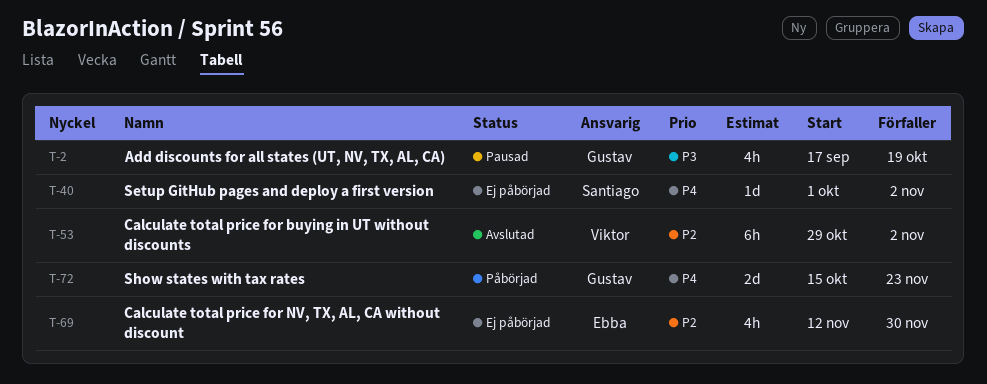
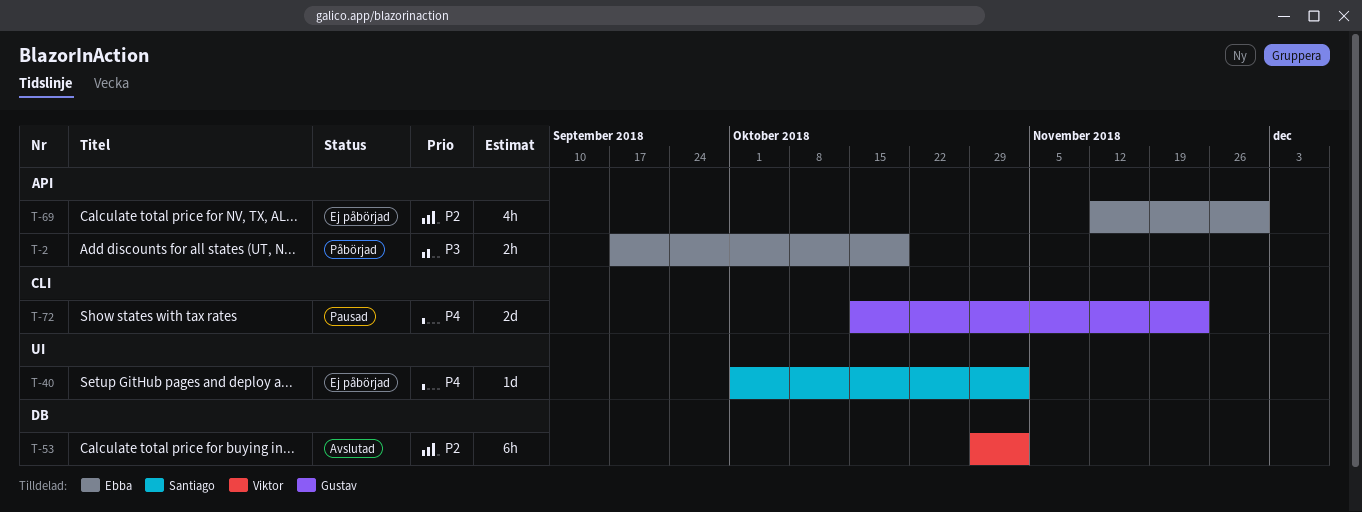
T-2, status: Pausad -> Påbörjad
T-2, owner: Gustav -> Ebba
T-2, estimate: 4h -> 2h
T-72, status: Påbörjad -> Pausad

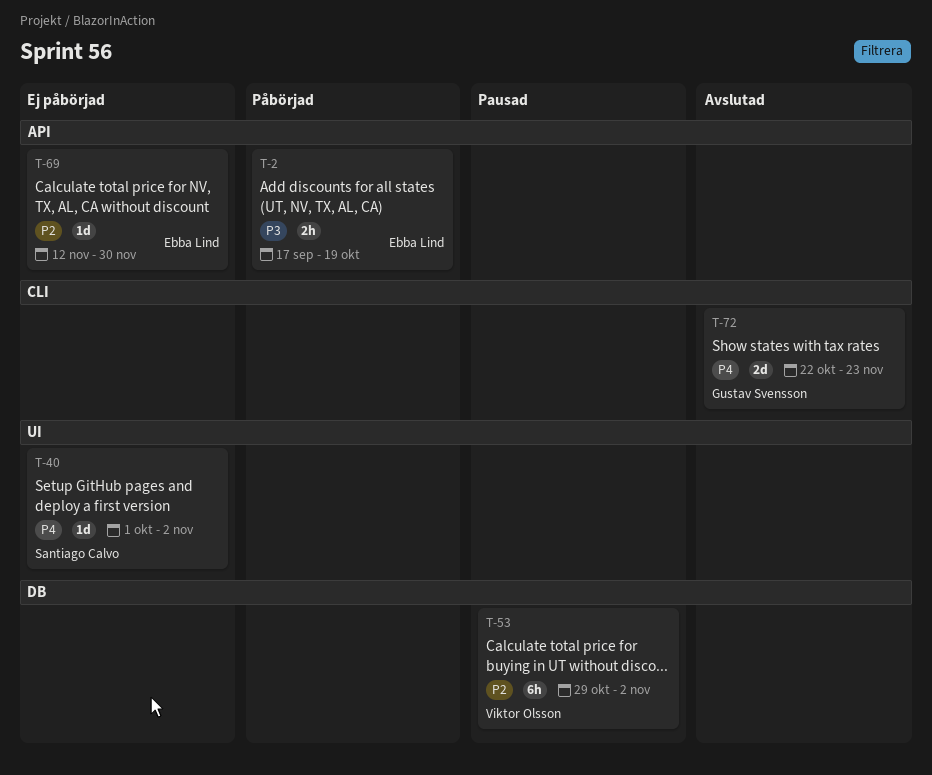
T-53, status: Avslutad -> Pausad
T-69, estimate: 4h -> 1d
T-72, status: Pausad -> Avslutad
T-72, start: Oct 15 -> Oct 22

